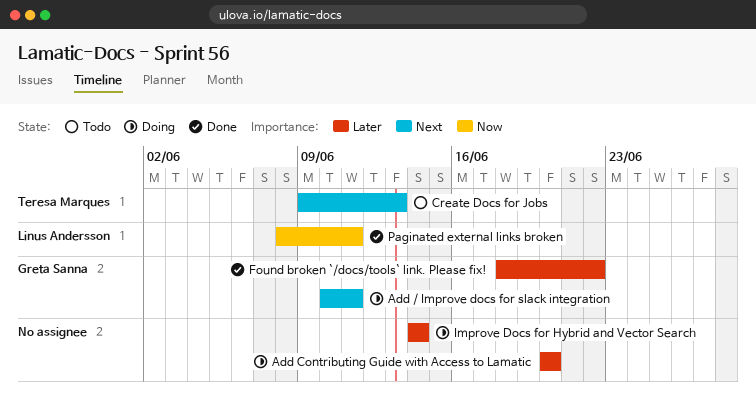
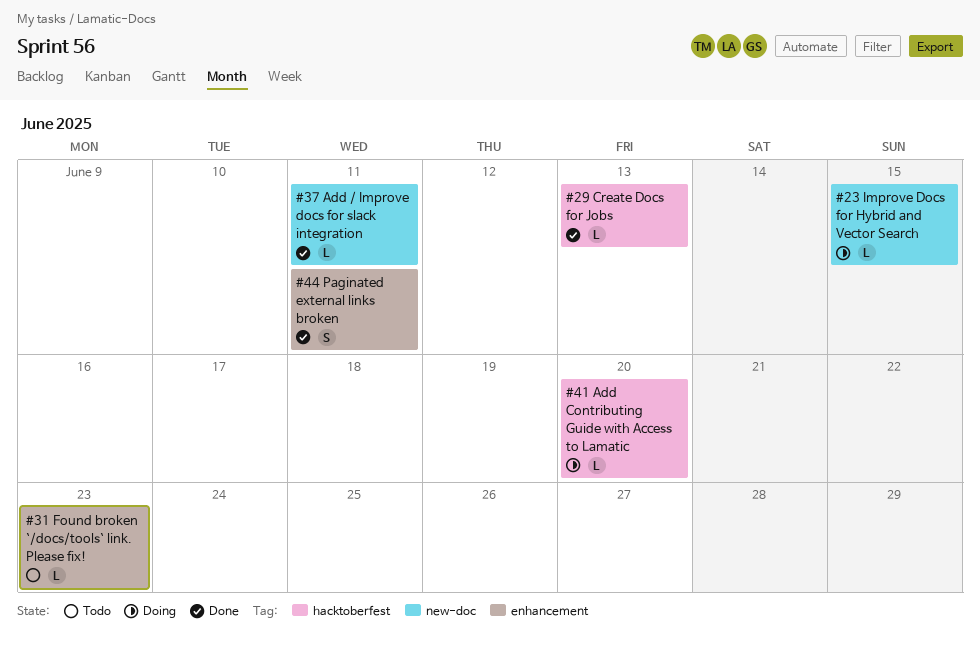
Add / Improve docs for slack integration, status: Doing -> Done
Create Docs for Jobs, status: Todo -> Done
Found broken `/docs/tools` link. Please fix!, status: Done -> Todo
Found broken `/docs/tools` link. Please fix!, due: Jun 22 -> Jun 23
Improve Docs for Hybrid and Vector Search, due: Jun 14 -> Jun 15

